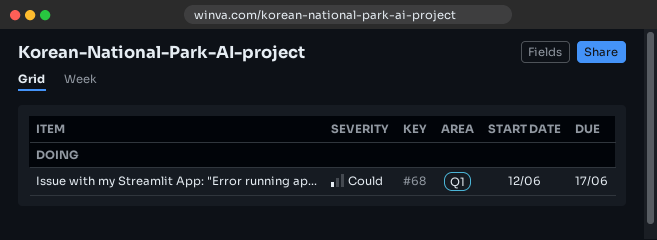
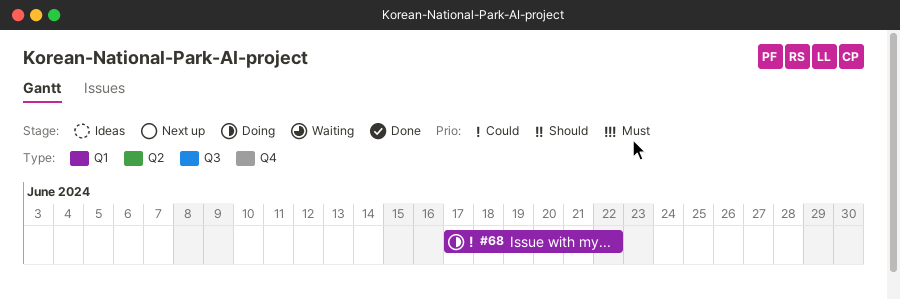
#68, start: Jun 12 -> Jun 17
#68, due: Jun 17 -> Jun 22

